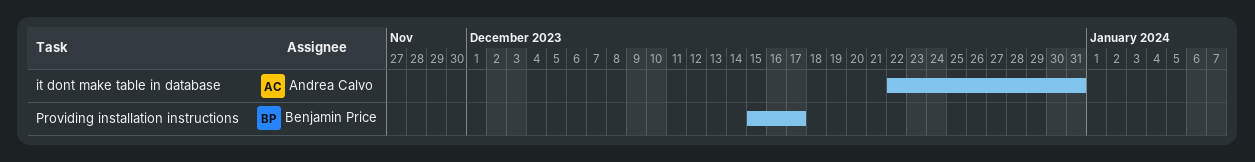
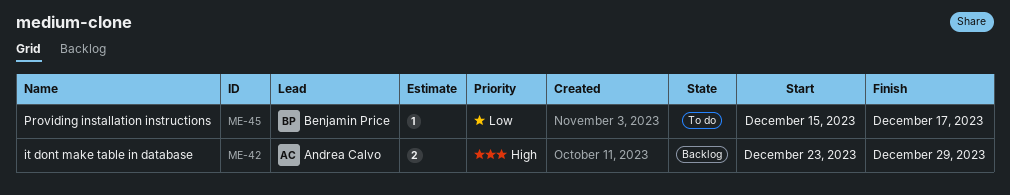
it dont make table in database, start: Dec 22 -> Dec 23
it dont make table in database, due: Dec 31 -> Dec 29

